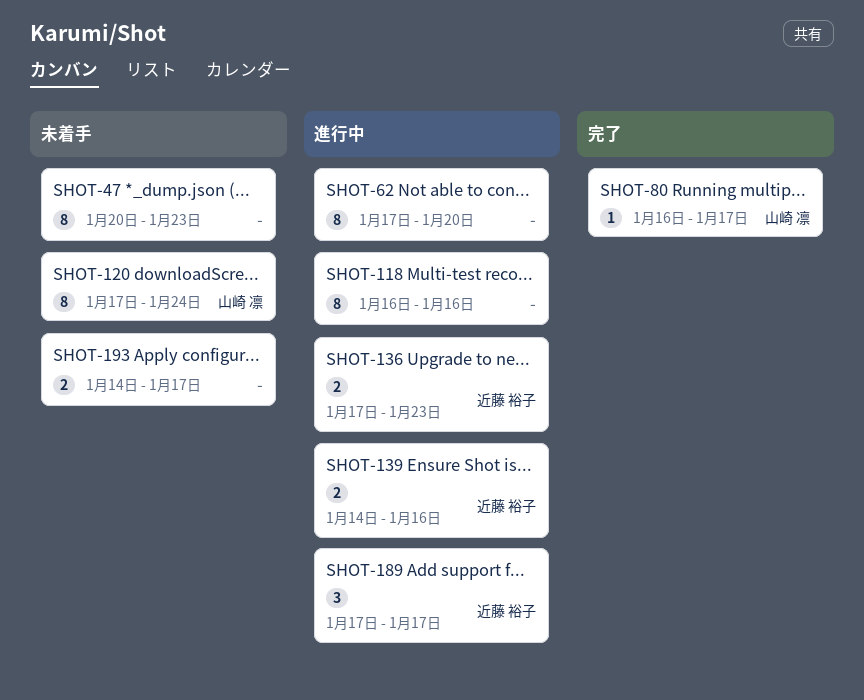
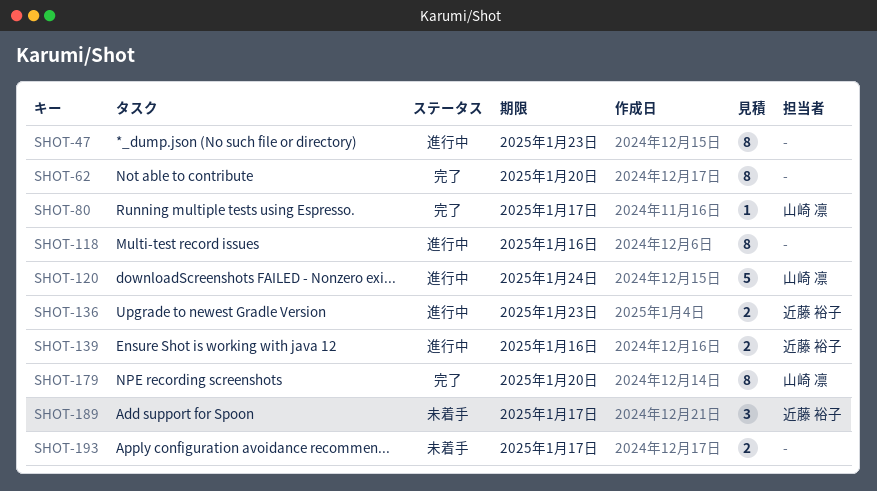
SHOT-47, status: 未着手 -> 進行中
SHOT-62, status: 進行中 -> 完了
SHOT-120, status: 未着手 -> 進行中
SHOT-120, estimate: 8 -> 5
SHOT-179: none -> present
SHOT-189, status: 進行中 -> 未着手

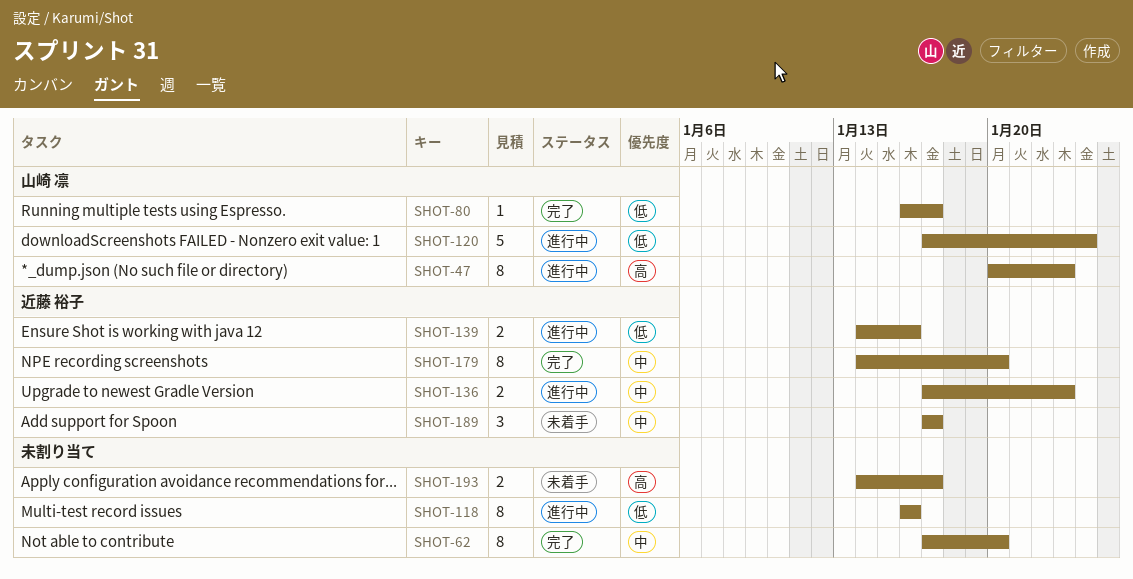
SHOT-47, owner: none -> 山崎 凛
SHOT-179, owner: 山崎 凛 -> 近藤 裕子

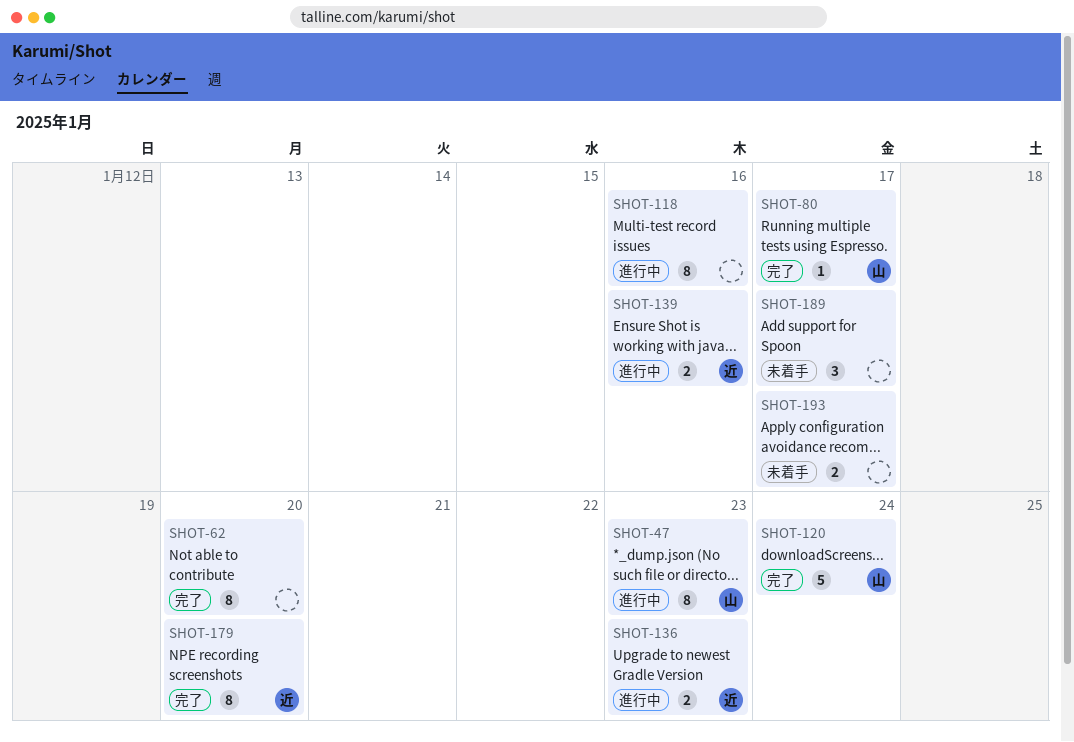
SHOT-120, status: 進行中 -> 完了
SHOT-189, owner: 近藤 裕子 -> none

